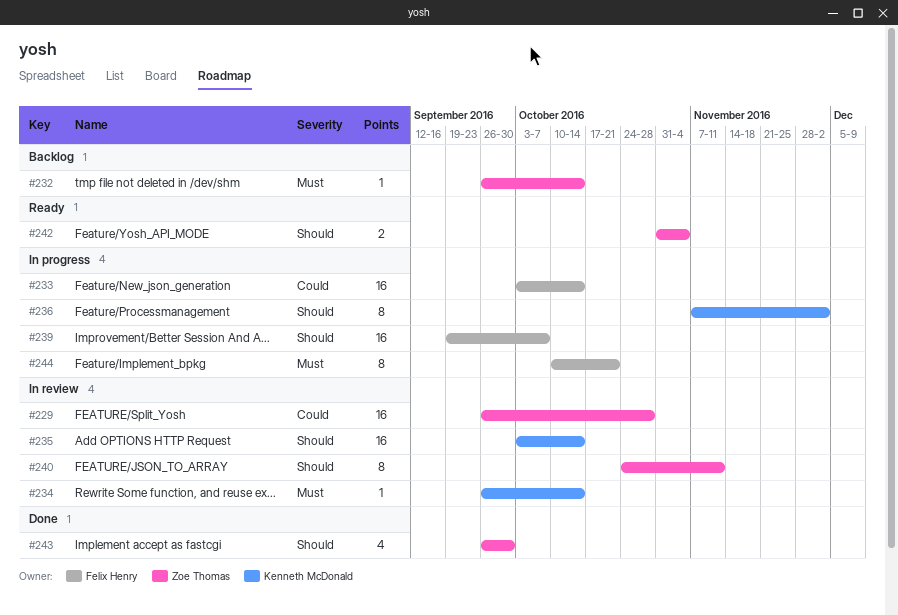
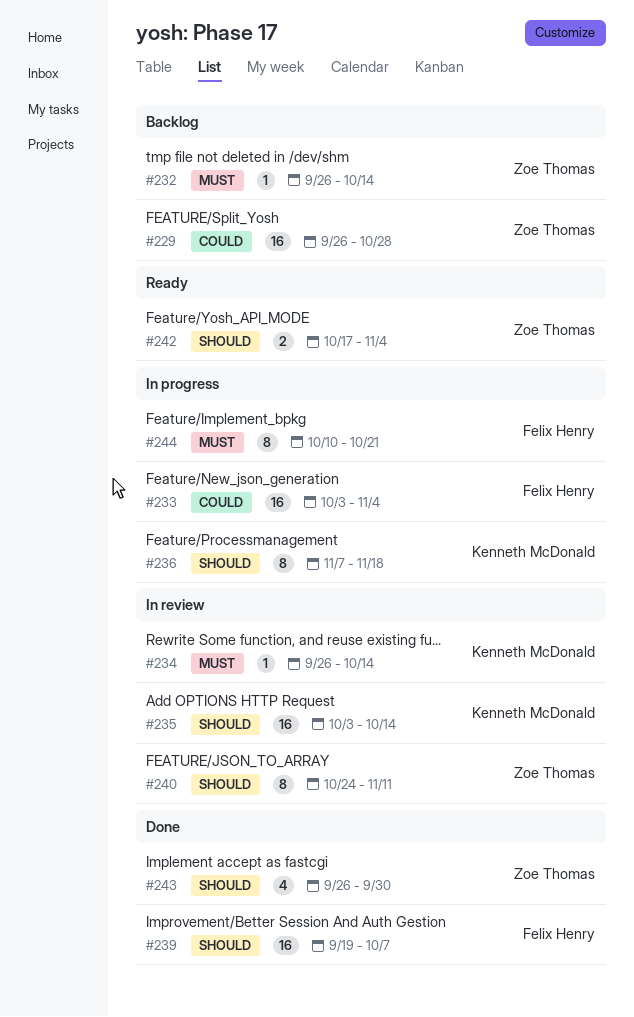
#229, status: In review -> Backlog
#233, due: Oct 14 -> Nov 4
#236, due: Dec 2 -> Nov 18
#239, status: In progress -> Done
#242, start: Oct 31 -> Oct 17

